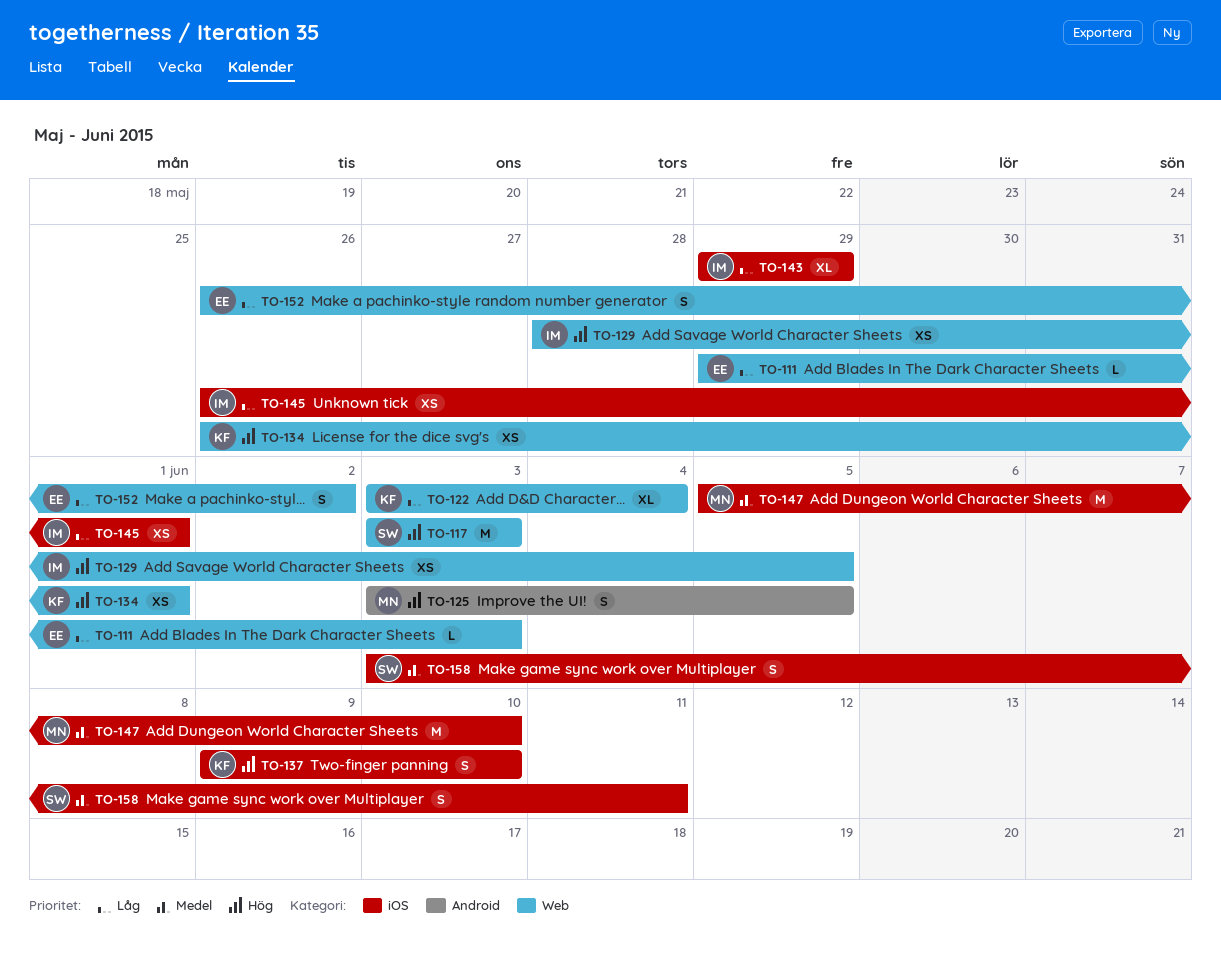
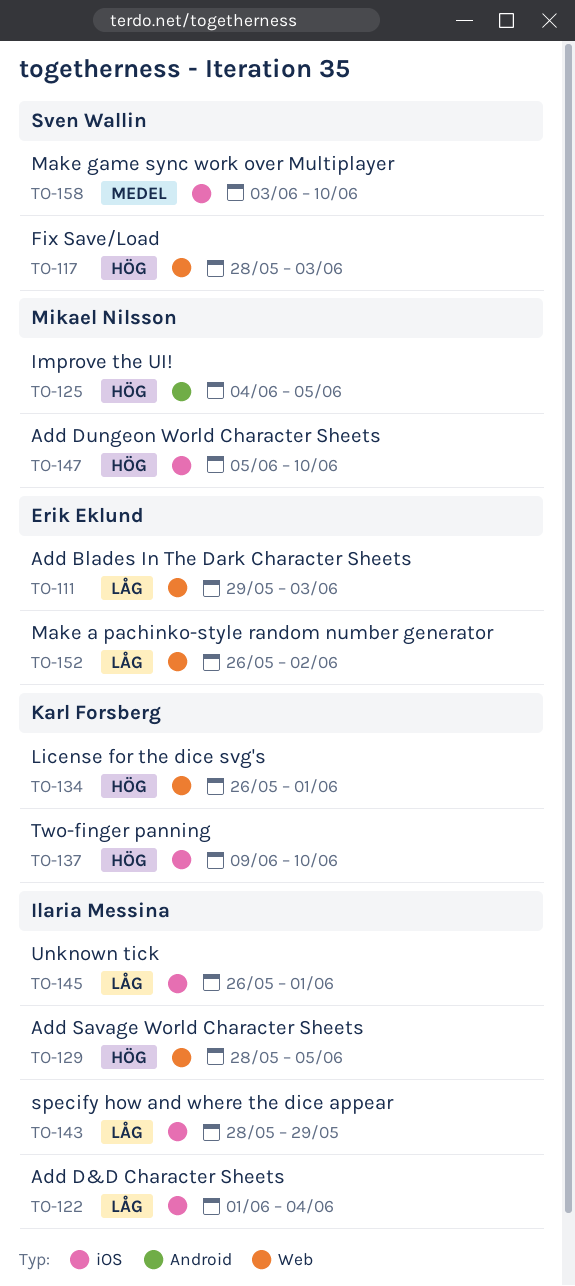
TO-117, start: Jun 3 -> May 28
TO-122, owner: Karl Forsberg -> Ilaria Messina
TO-122, label: Web -> iOS
TO-122, start: Jun 3 -> Jun 1
TO-125, start: Jun 3 -> Jun 4
TO-143, start: May 29 -> May 28
TO-147, priority: Medel -> Hög
TO-158, due: Jun 11 -> Jun 10

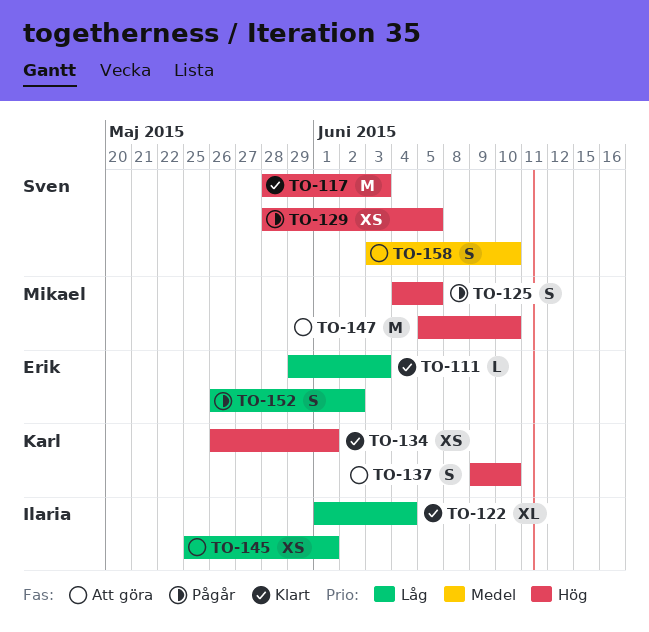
TO-129, owner: Ilaria Messina -> Sven Wallin
TO-143: present -> none
TO-145, start: May 26 -> May 25

